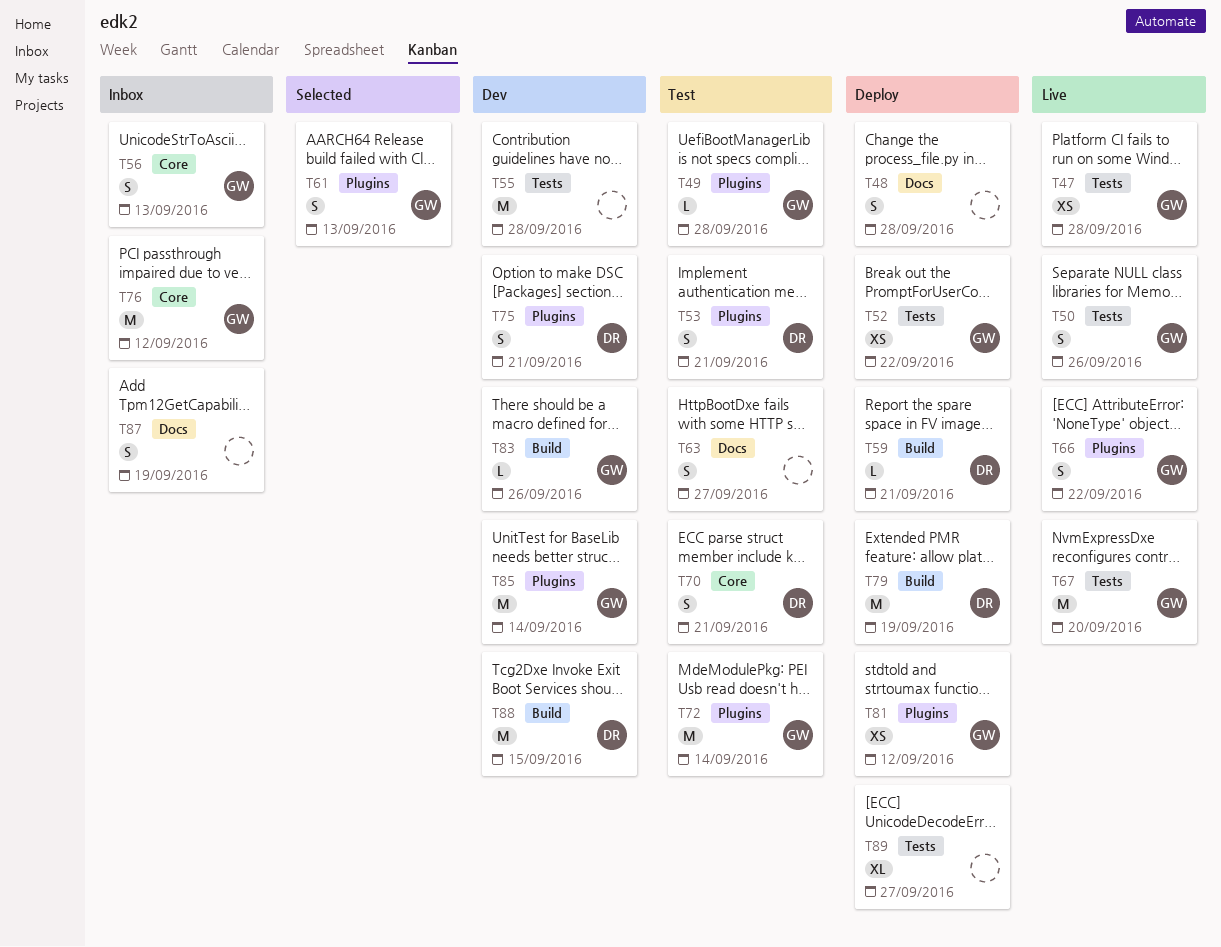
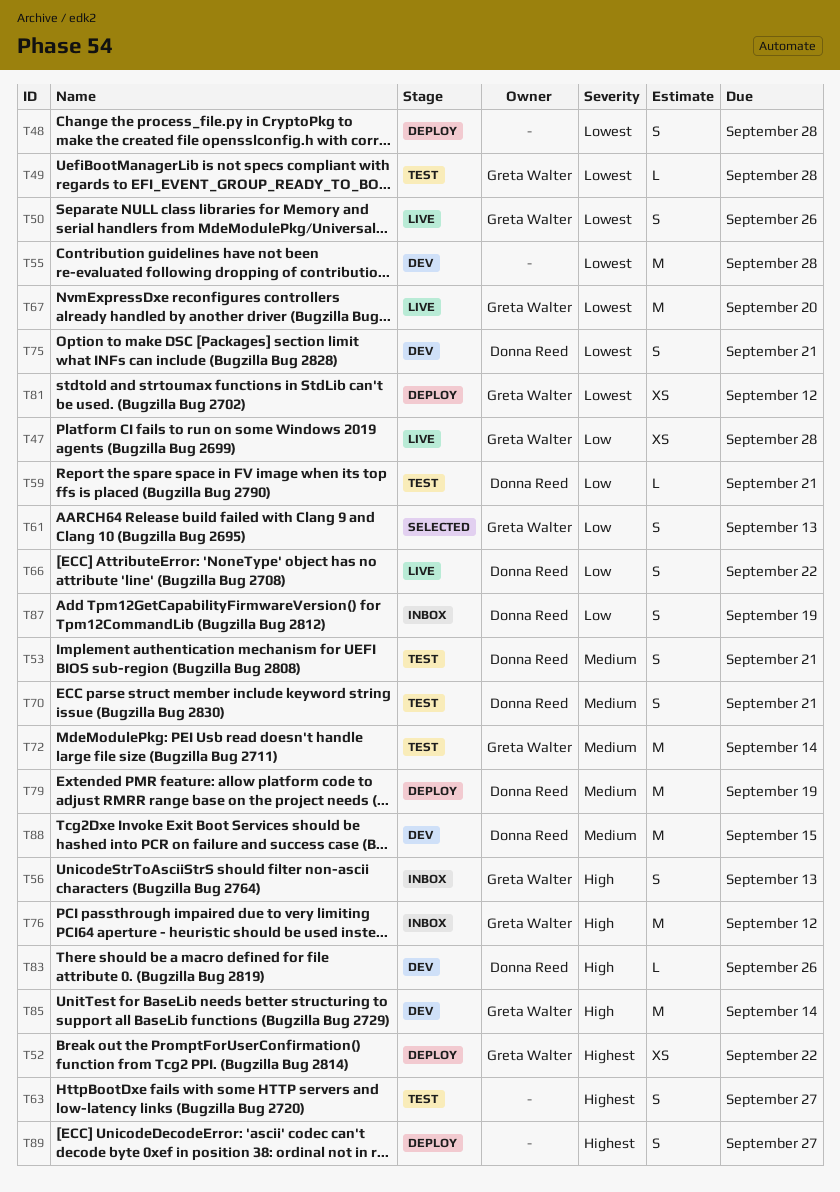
T59, status: Deploy -> Test
T66, owner: Greta Walter -> Donna Reed
T83, owner: Greta Walter -> Donna Reed
T87, owner: none -> Donna Reed
T89, estimate: XL -> S

